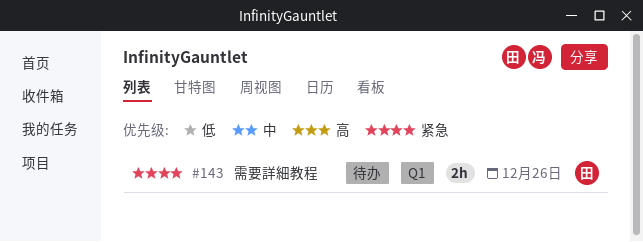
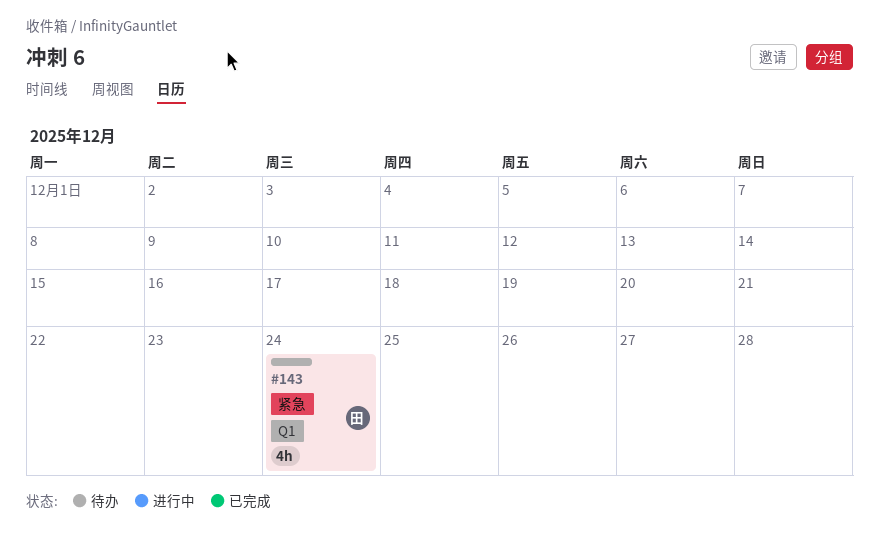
#143, estimate: 2h -> 4h
#143, due: Dec 26 -> Dec 24

